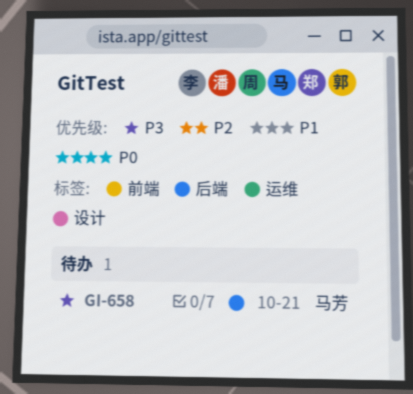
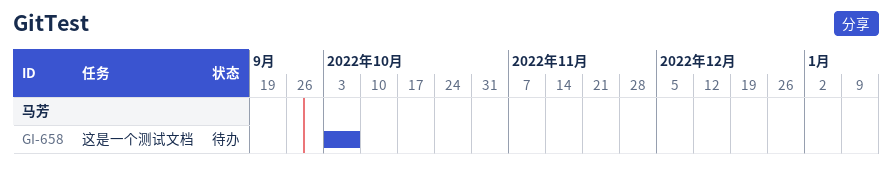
GI-658, due: Oct 21 -> Oct 7

